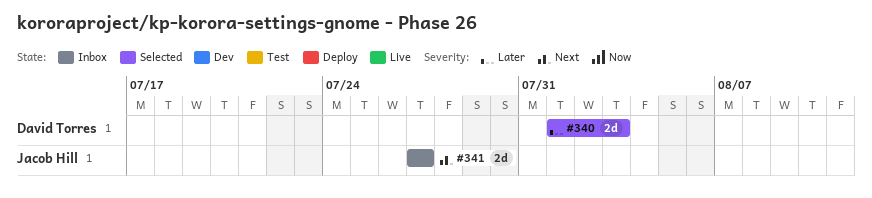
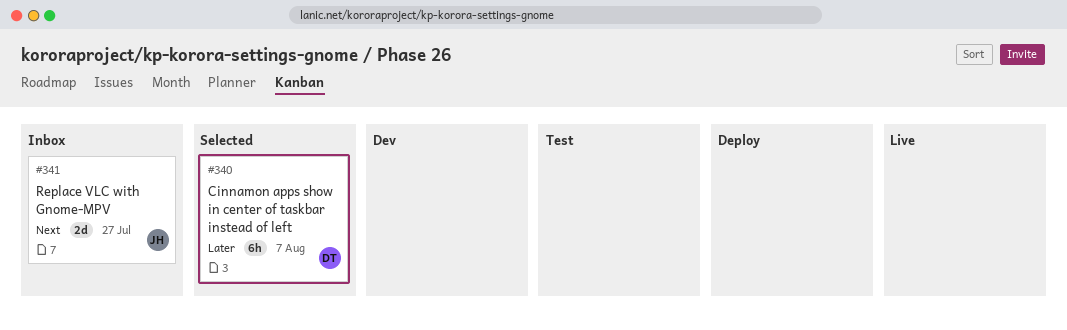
#340, estimate: 2d -> 6h
#340, due: Aug 3 -> Aug 7

